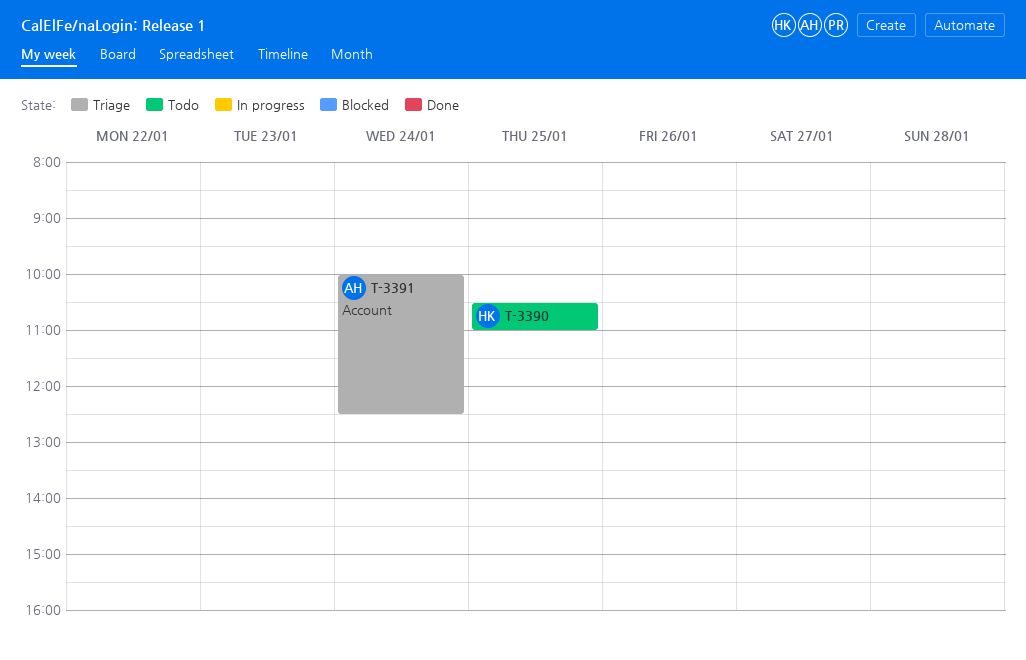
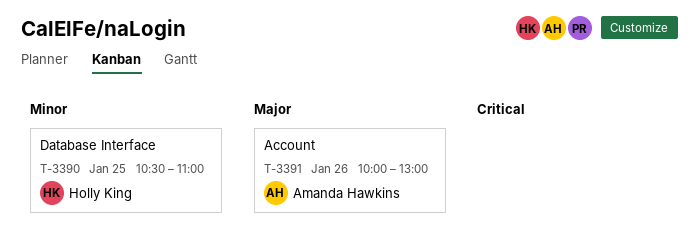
T-3391, day: Jan 24 -> Jan 26
T-3391, ends: 12:30 -> 13:00

